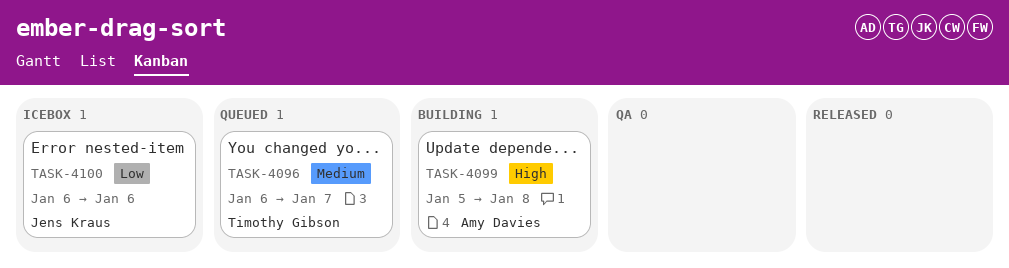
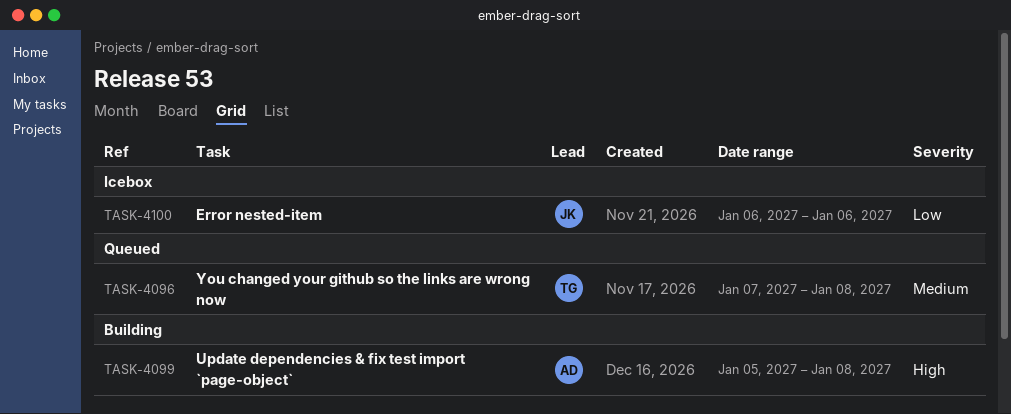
TASK-4096, start: Jan 6 -> Jan 7
TASK-4096, due: Jan 7 -> Jan 8

